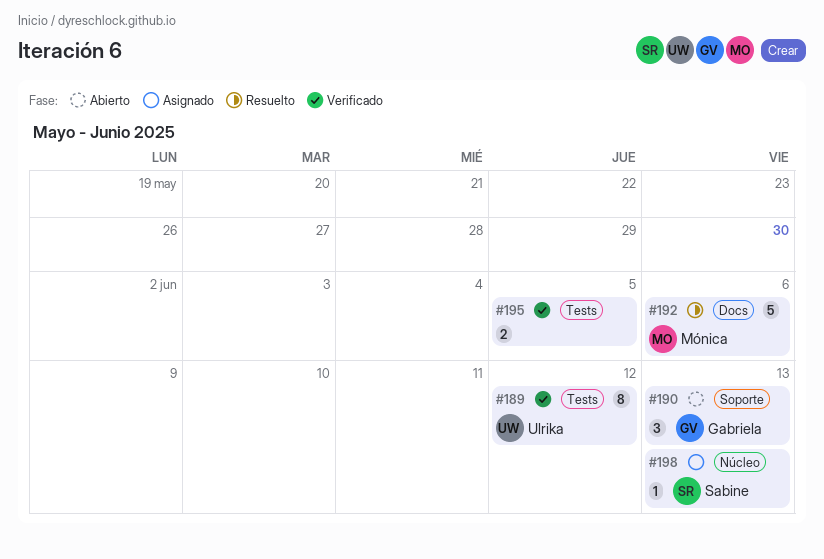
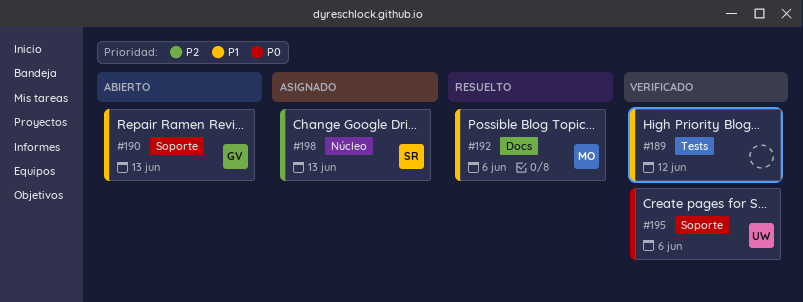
#189, owner: Ulrika -> none
#195, owner: none -> Ulrika
#195, label: Tests -> Soporte
#195, due: Jun 5 -> Jun 6

